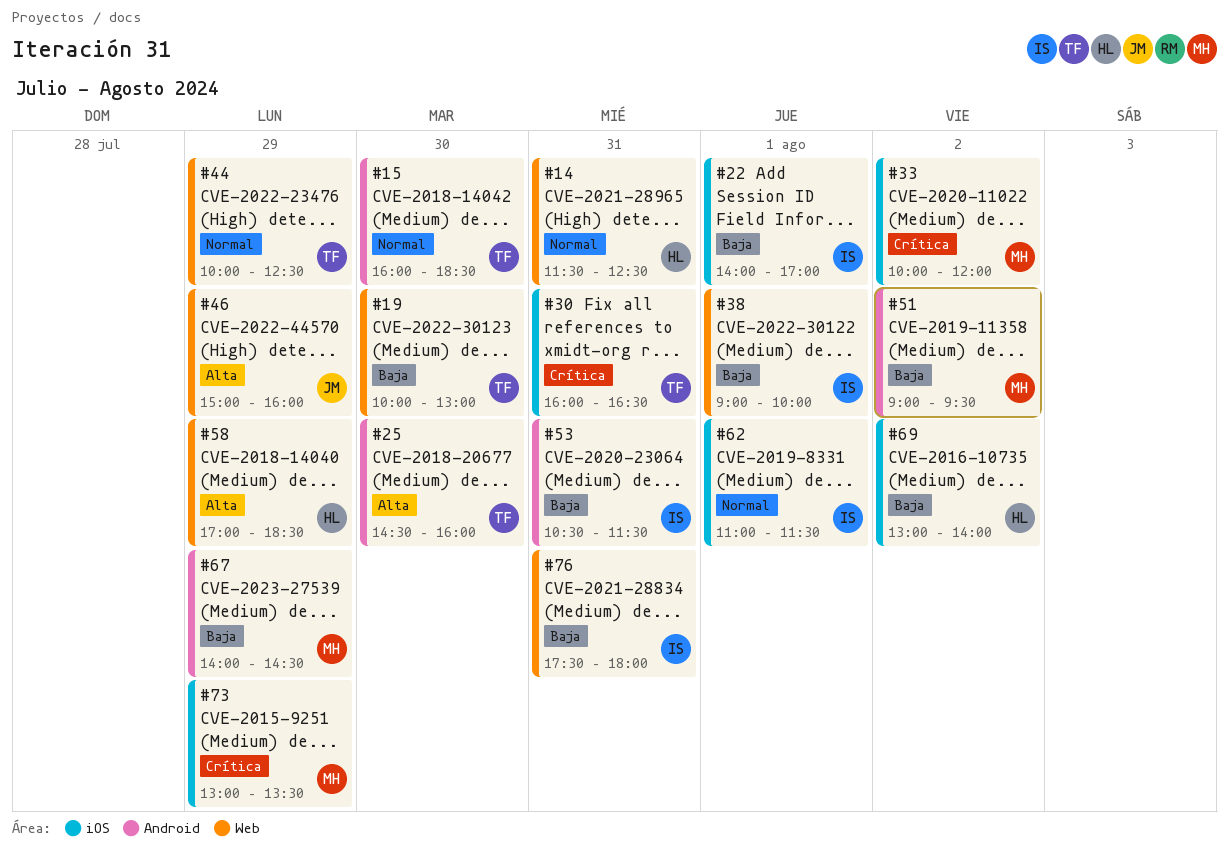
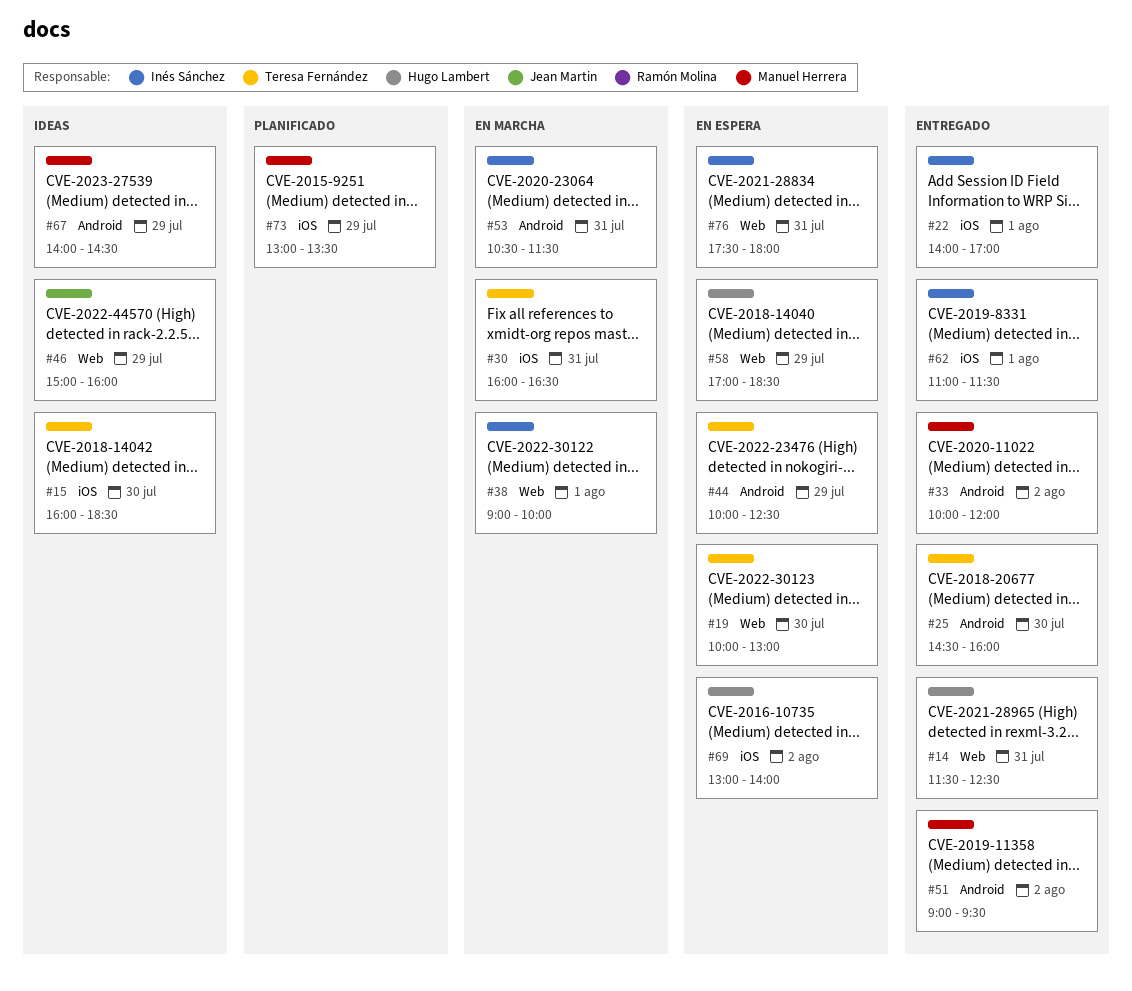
#15, label: Android -> iOS
#33, label: iOS -> Android
#44, label: Web -> Android

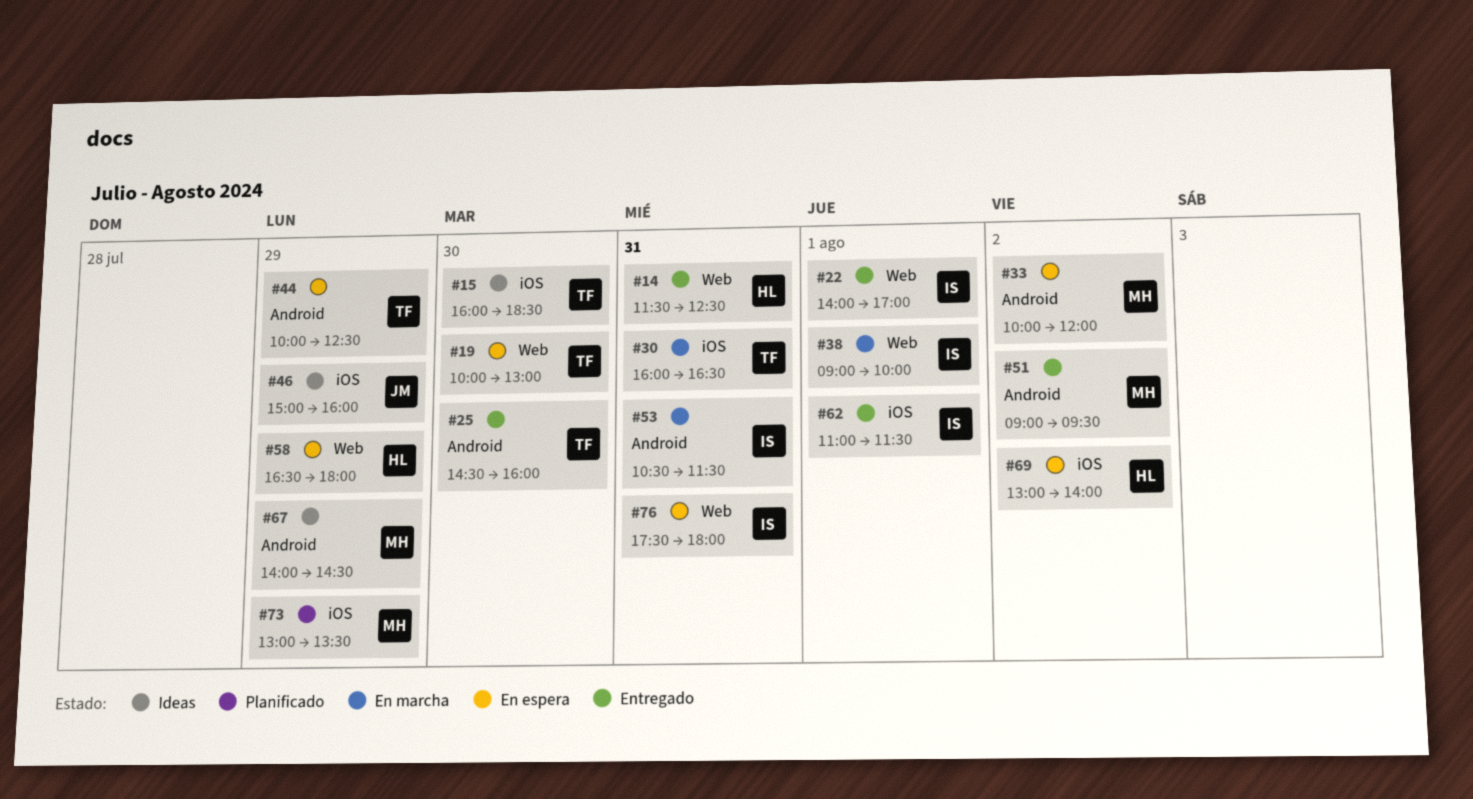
#22, label: iOS -> Web
#33, status: Entregado -> En espera
#46, label: Web -> iOS
#58, begins: 17:00 -> 16:30
#58, ends: 18:30 -> 18:00

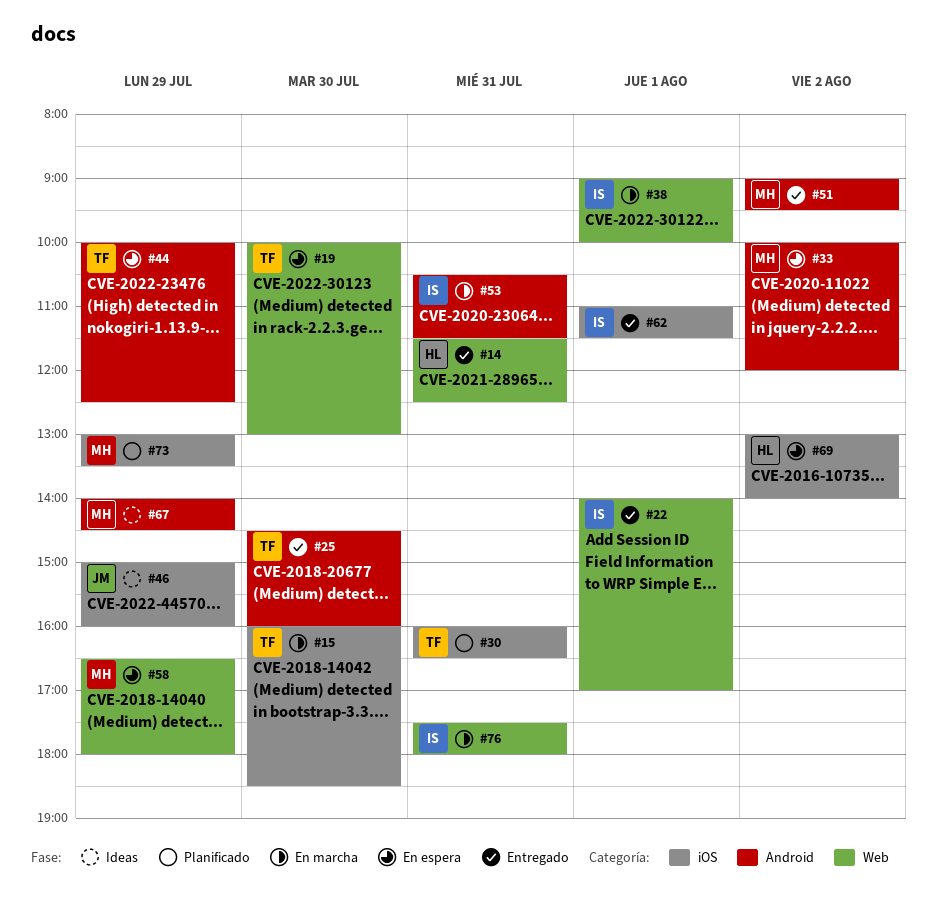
#15, status: Ideas -> En marcha
#30, status: En marcha -> Planificado
#58, owner: HL -> MH
#76, status: En espera -> En marcha

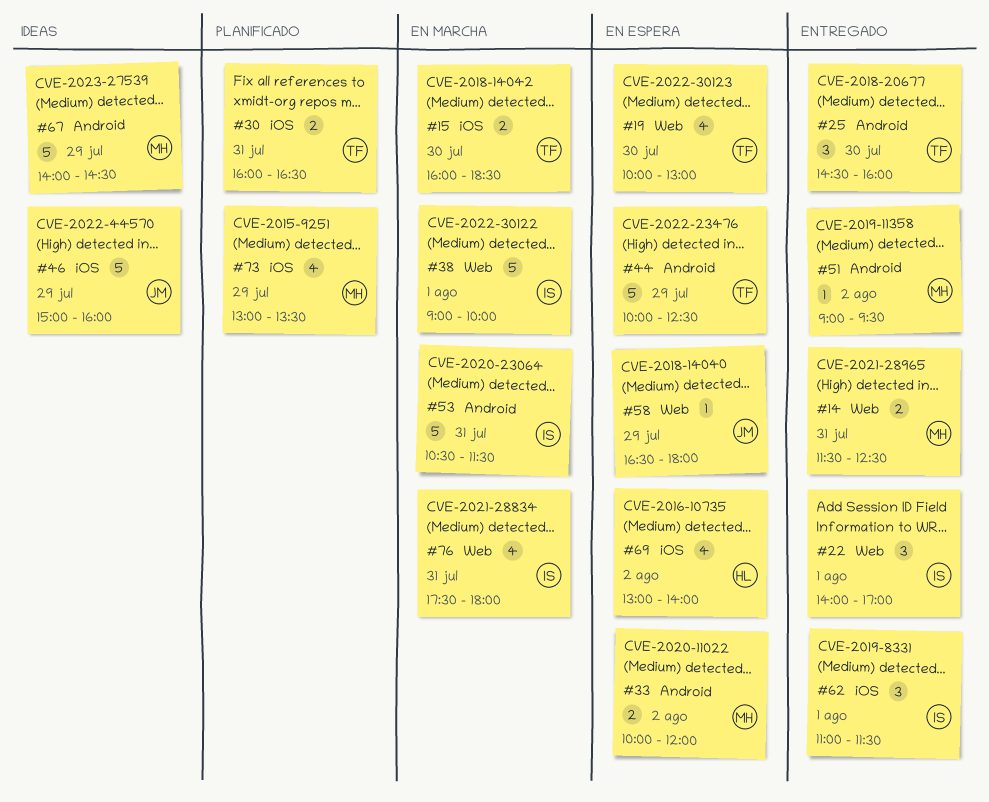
#14, owner: HL -> MH
#58, owner: MH -> JM

